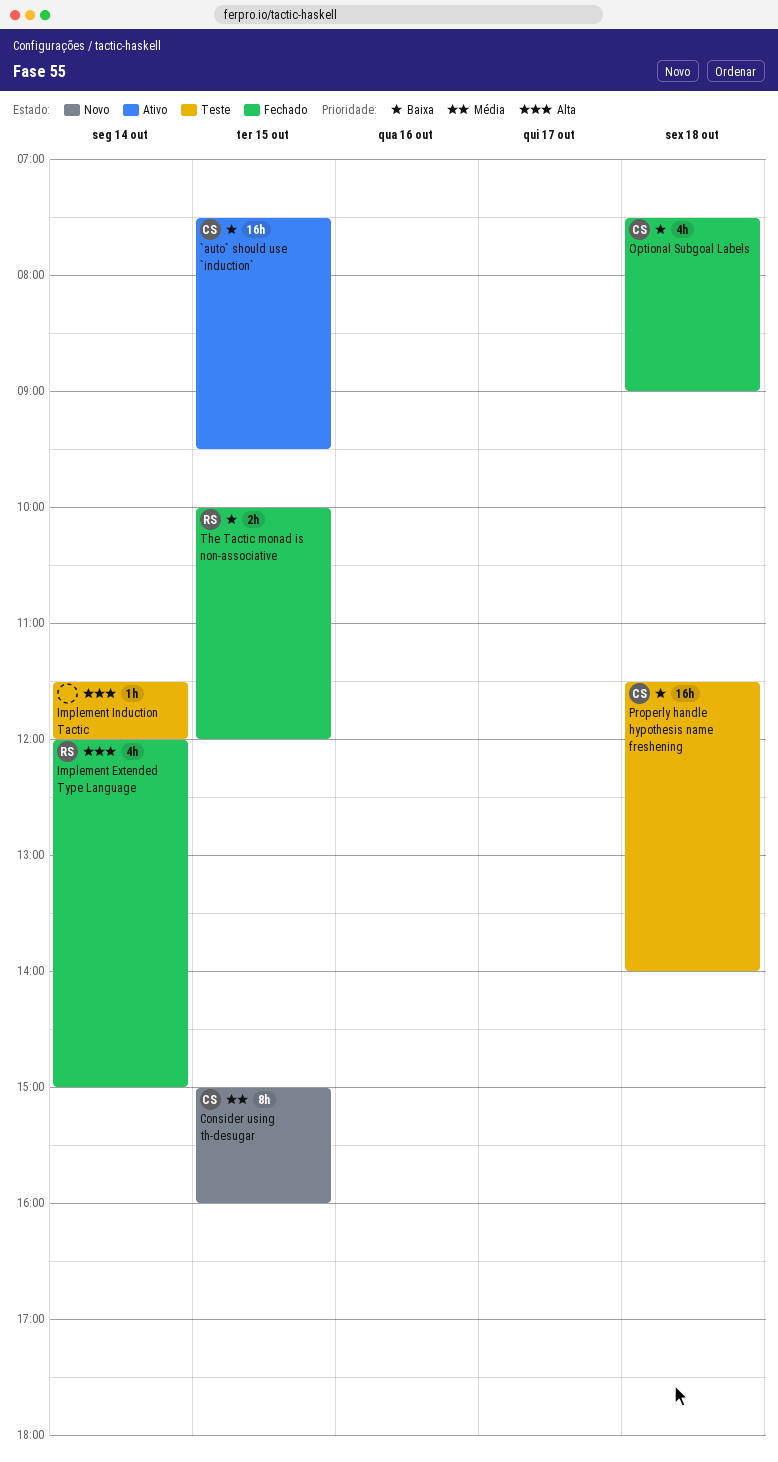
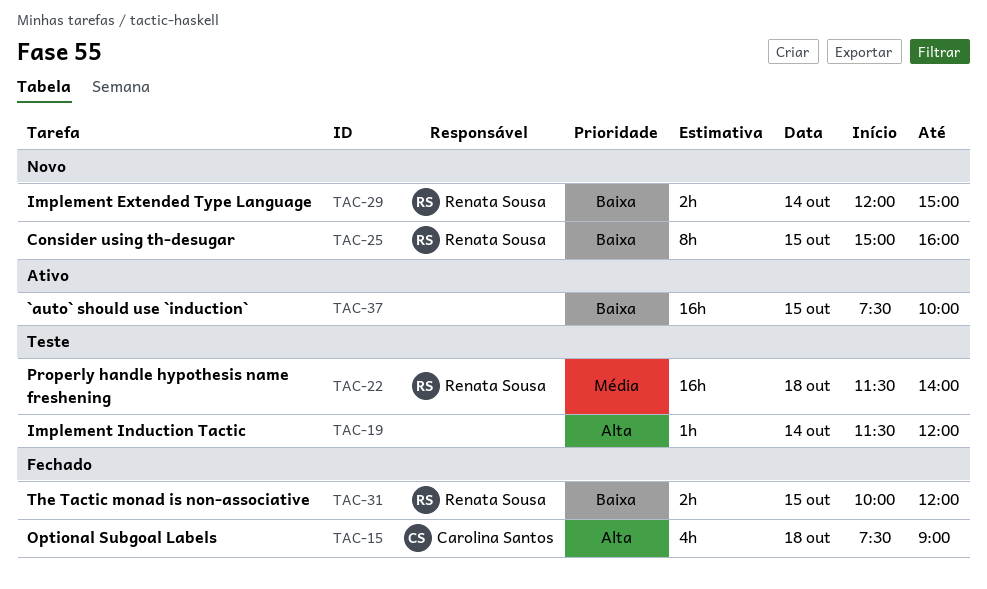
`auto` should use `induction`, owner: Carolina Santos -> none
`auto` should use `induction`, ends: 09:30 -> 10:00
Consider using th-desugar, owner: Carolina Santos -> Renata Sousa
Consider using th-desugar, priority: Média -> Baixa
Implement Extended Type Language, status: Fechado -> Novo
Implement Extended Type Language, priority: Alta -> Baixa
Implement Extended Type Language, estimate: 4h -> 2h
Optional Subgoal Labels, priority: Baixa -> Alta
Properly handle hypothesis name freshening, owner: Carolina Santos -> Renata Sousa
Properly handle hypothesis name freshening, priority: Baixa -> Média

